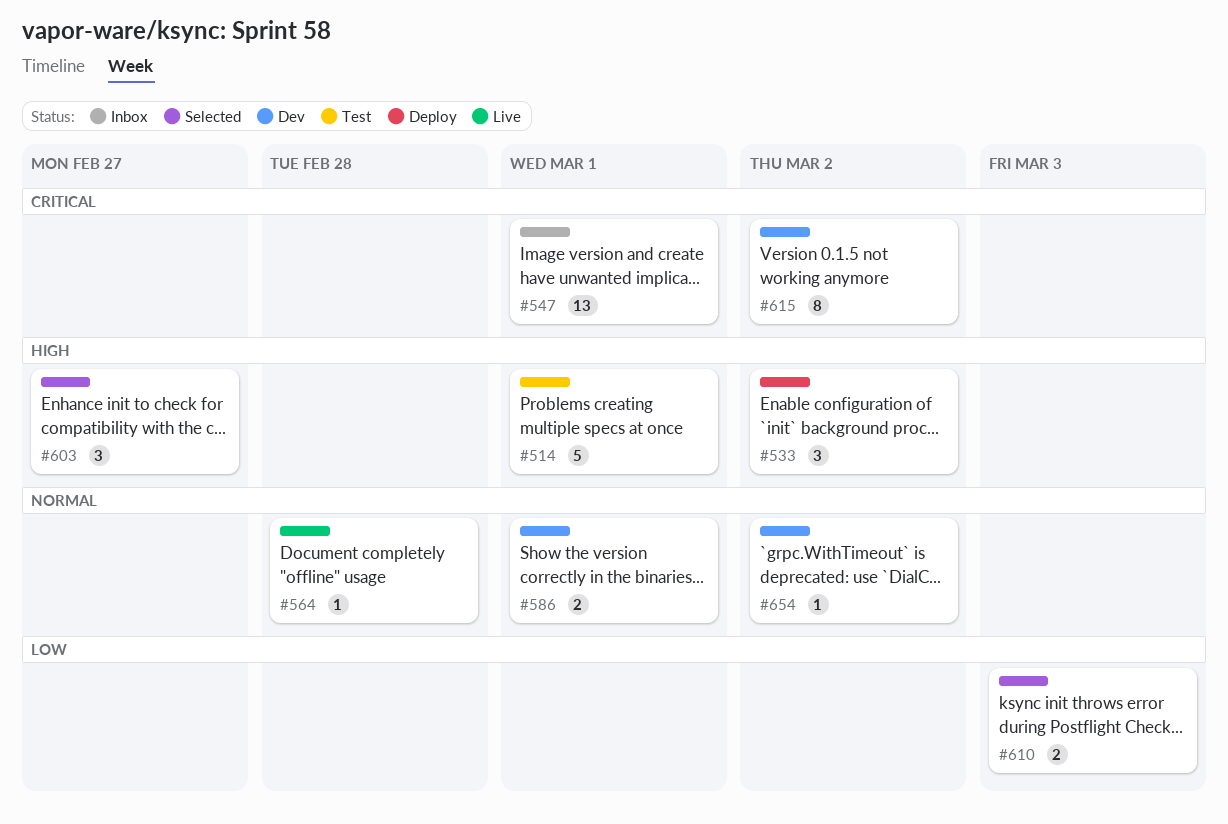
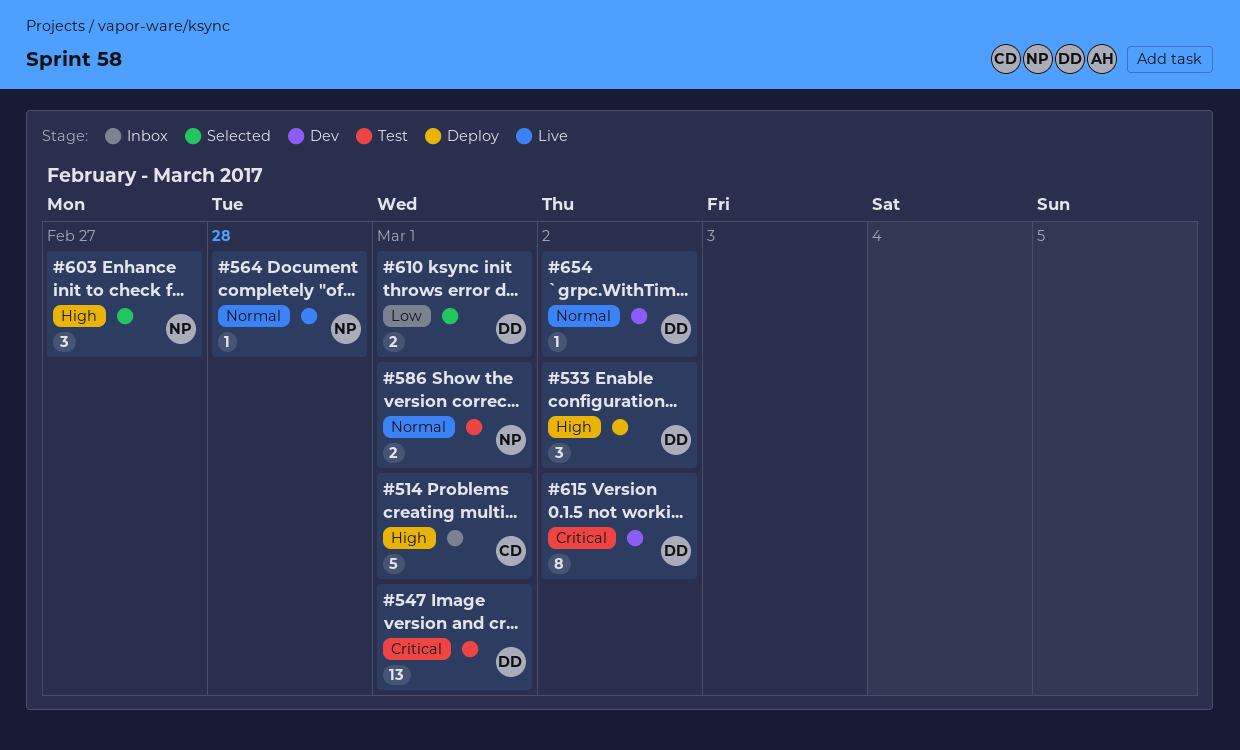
#514, status: Test -> Inbox
#547, status: Inbox -> Test
#586, status: Dev -> Test
#610, due: Mar 3 -> Mar 1

